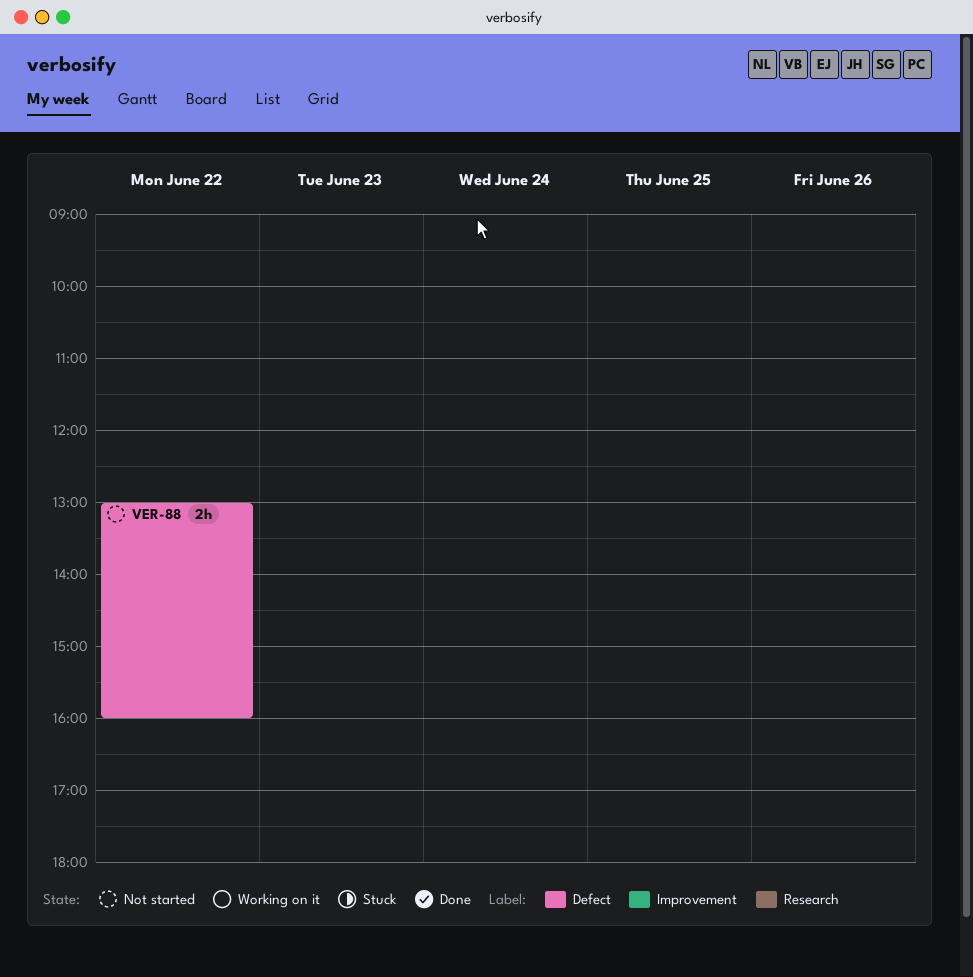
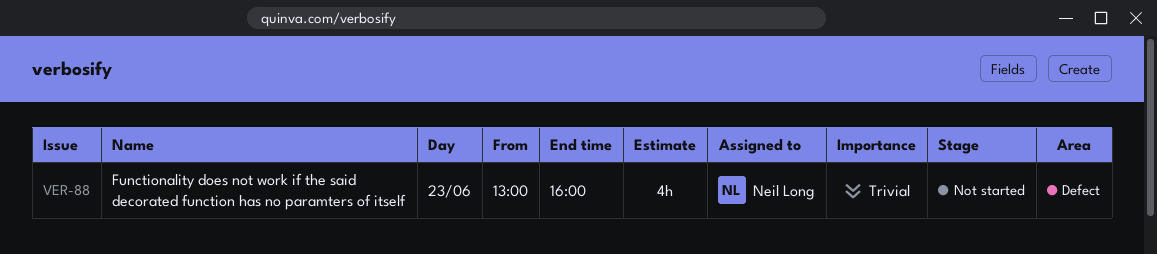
VER-88, estimate: 2h -> 4h
VER-88, day: Jun 22 -> Jun 23

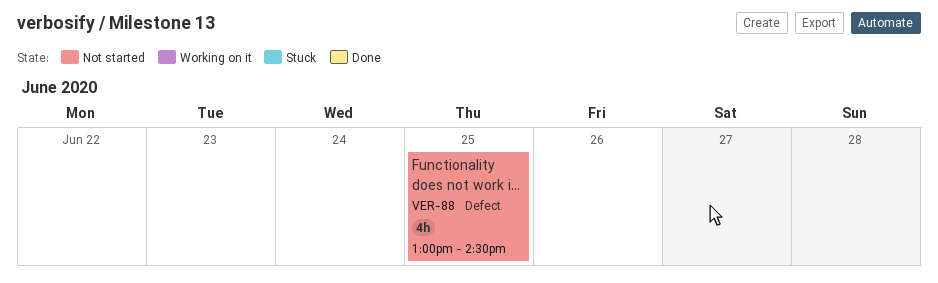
VER-88, day: Jun 23 -> Jun 25
VER-88, ends: 16:00 -> 14:30

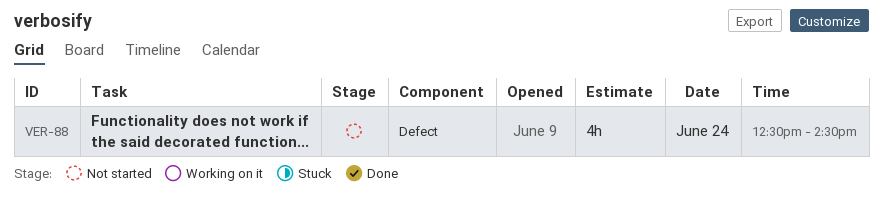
VER-88, day: Jun 25 -> Jun 24
VER-88, begins: 13:00 -> 12:30

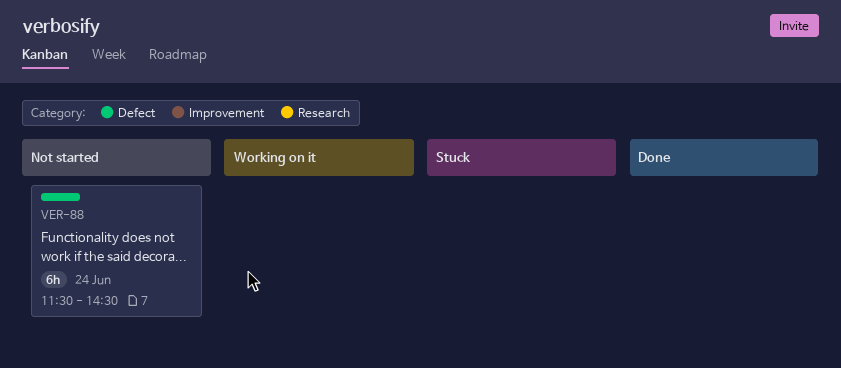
VER-88, estimate: 4h -> 6h
VER-88, begins: 12:30 -> 11:30

